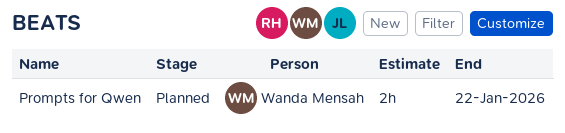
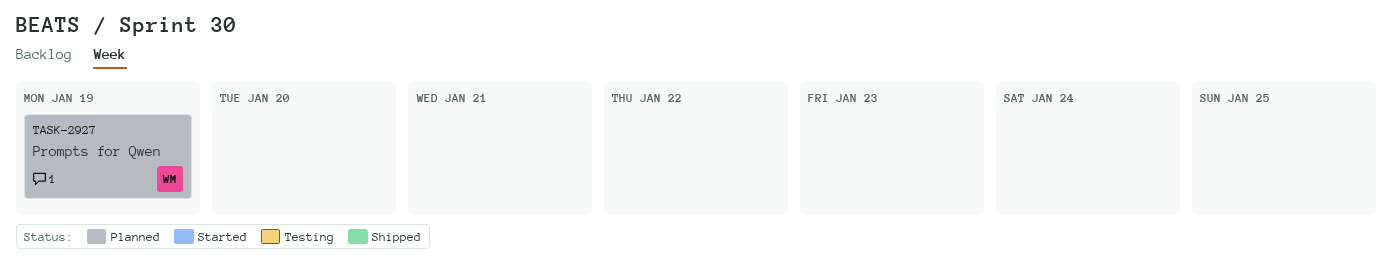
Prompts for Qwen, due: Jan 22 -> Jan 19

